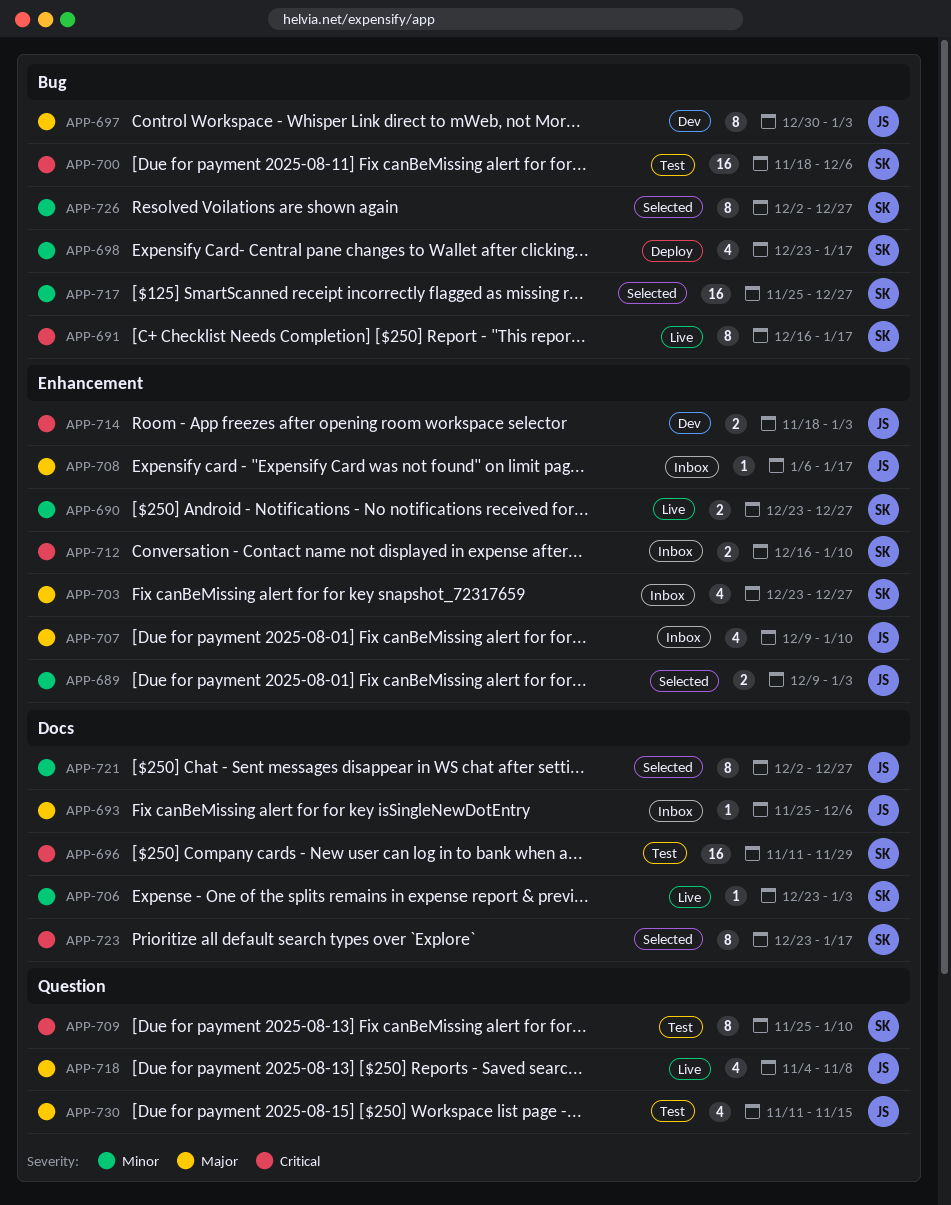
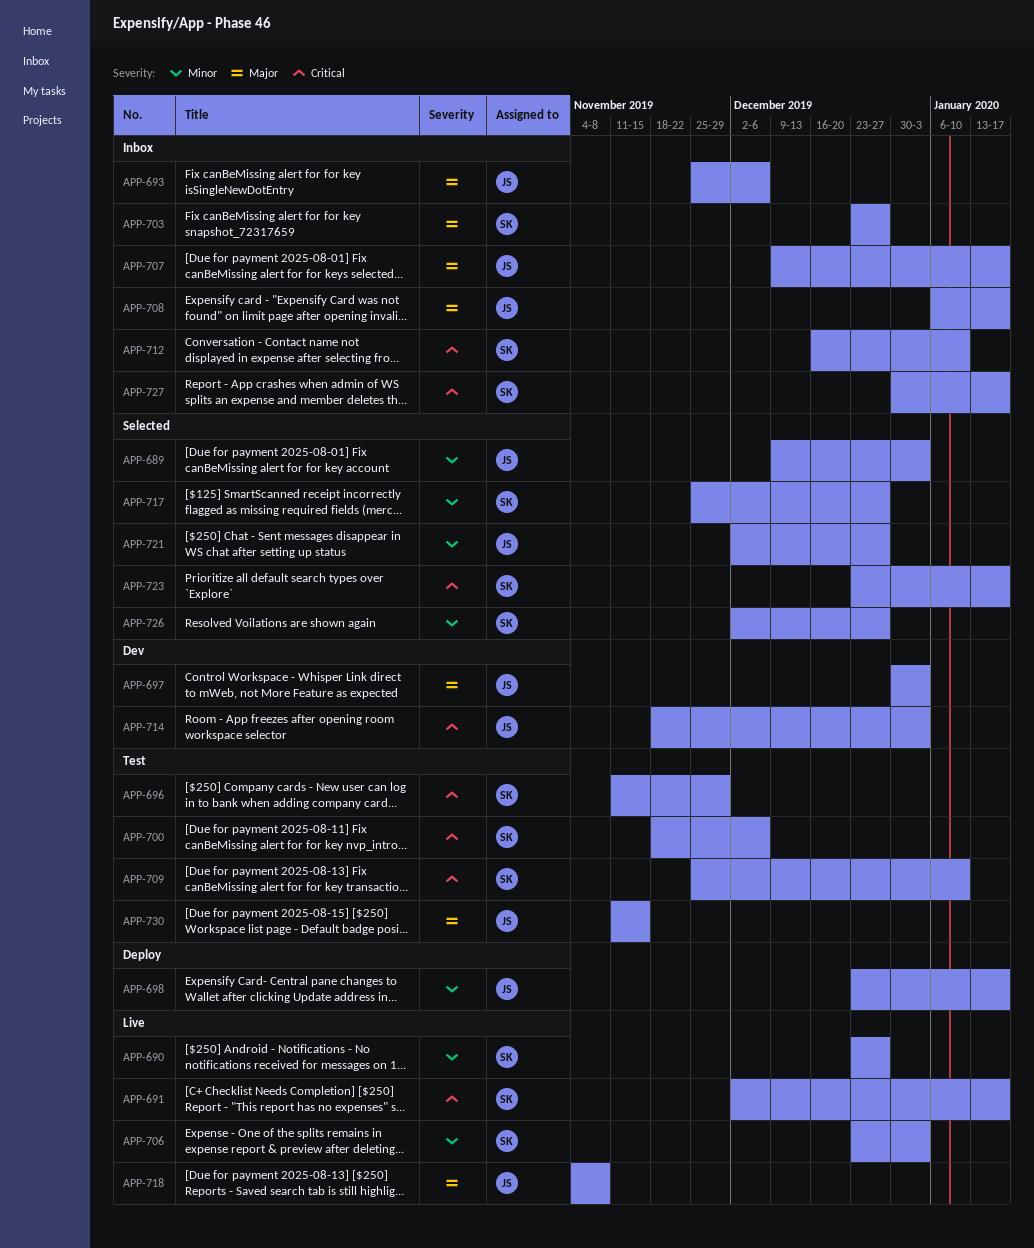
APP-691, start: Dec 16 -> Dec 2
APP-698, owner: SK -> JS
APP-707, due: Jan 10 -> Jan 17
APP-727: none -> present

